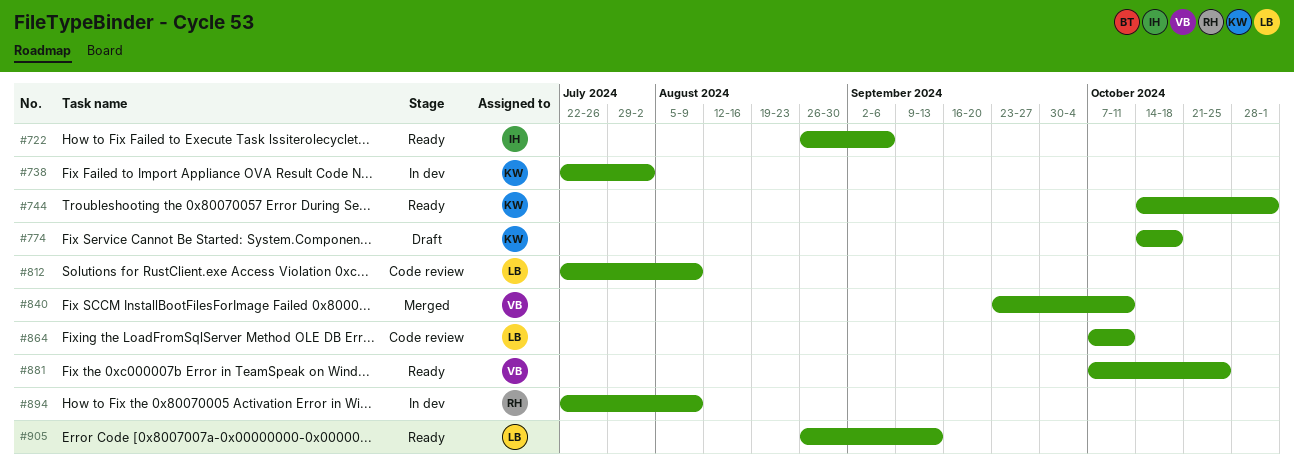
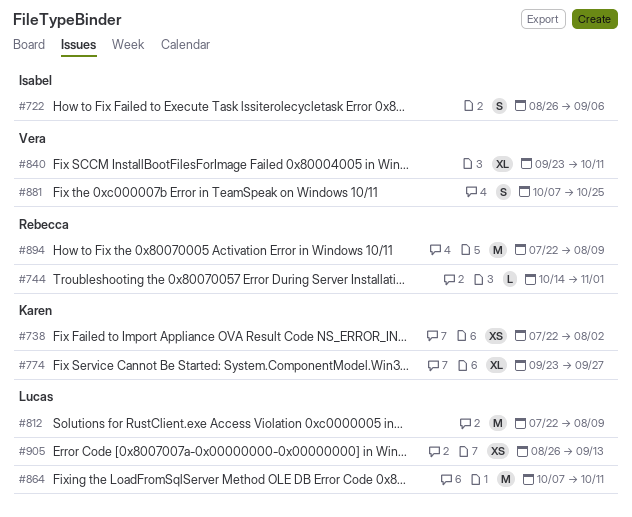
#744, owner: Karen -> Rebecca
#774, start: Oct 14 -> Sep 23
#774, due: Oct 18 -> Sep 27

